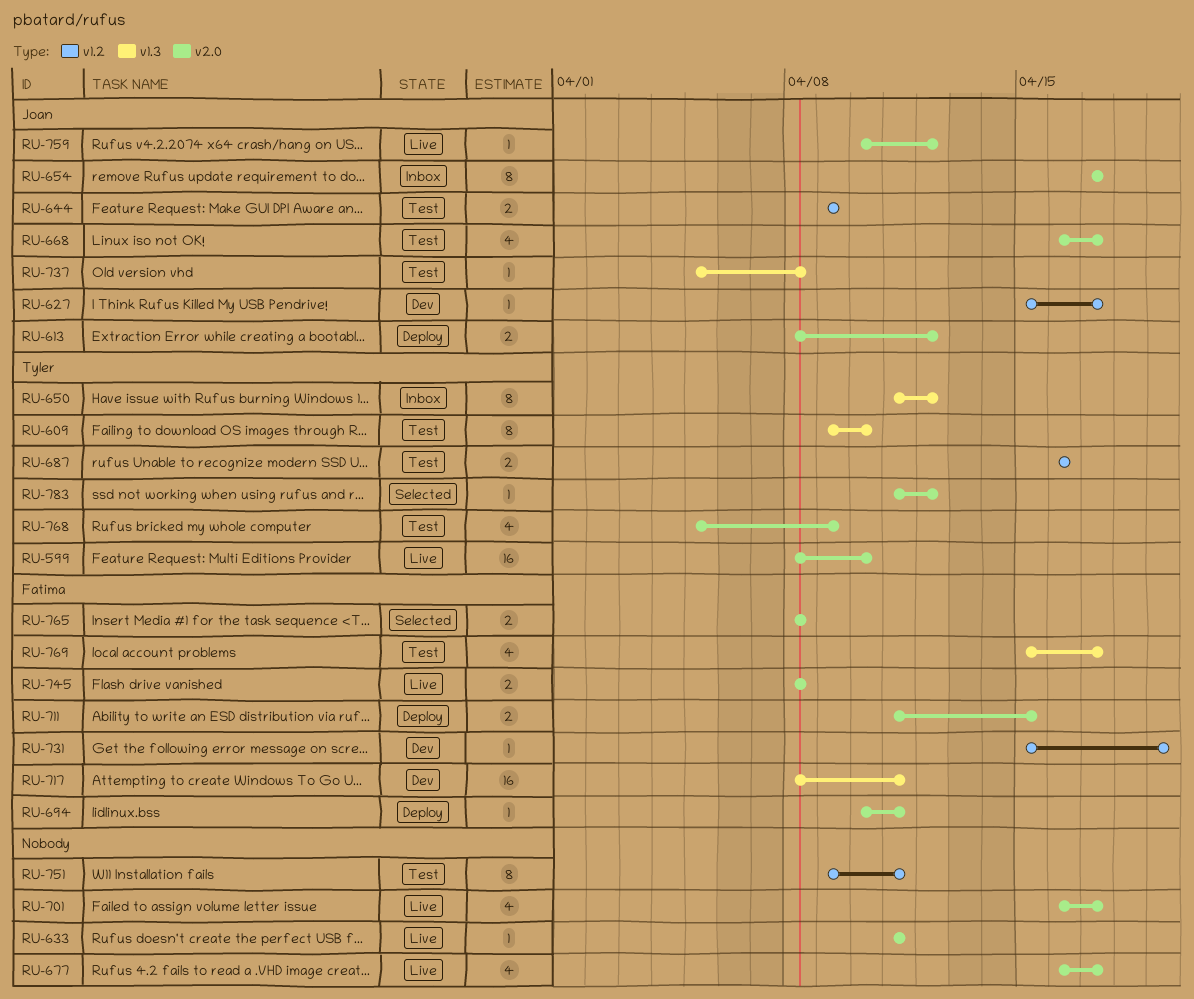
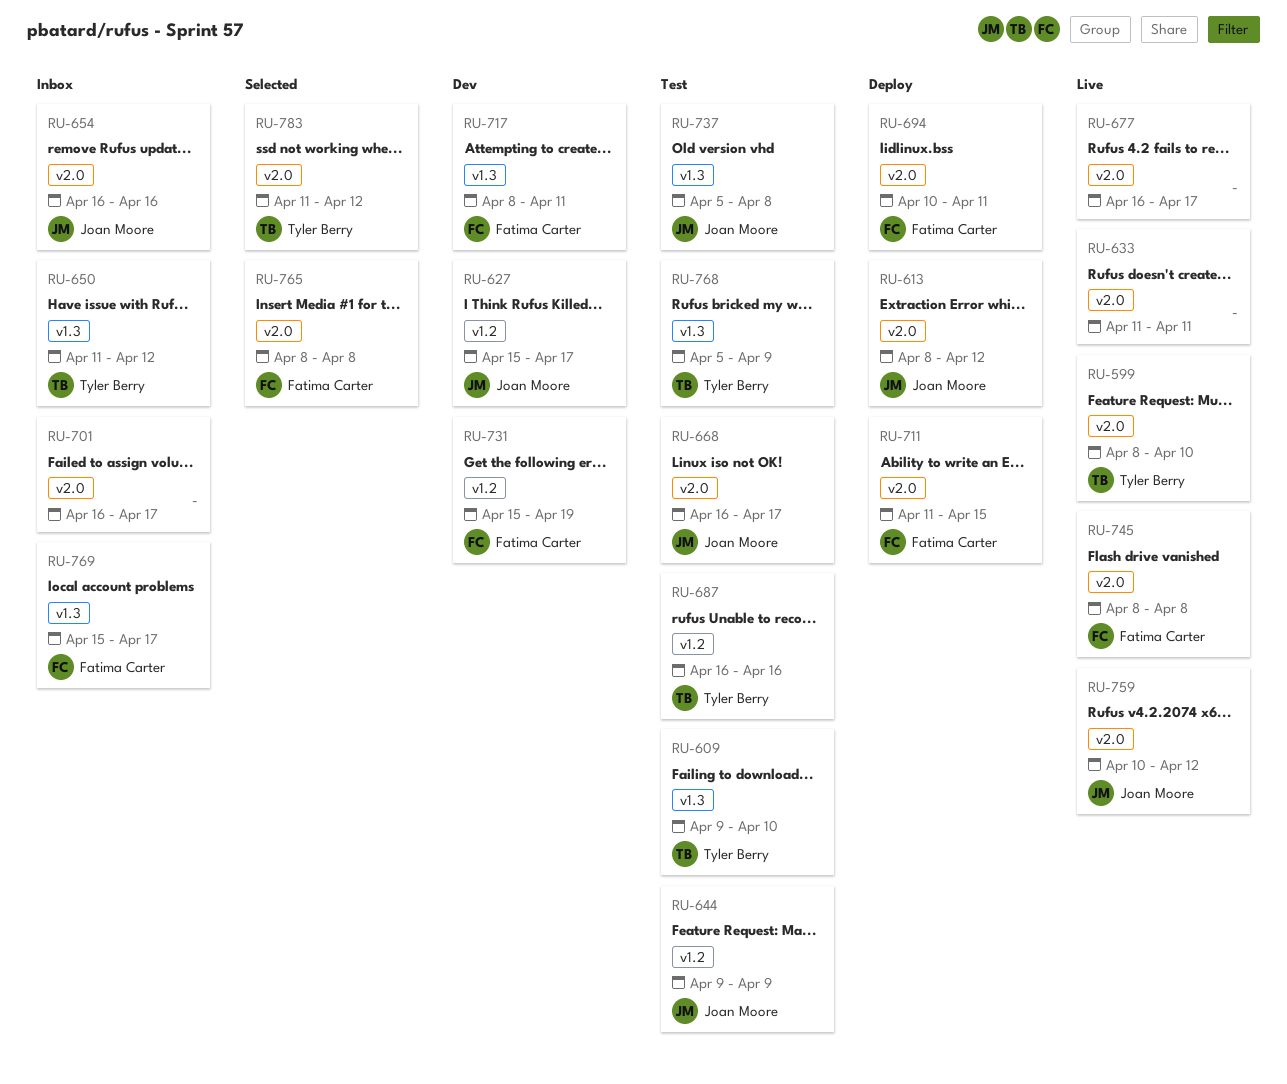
RU-654, start: Apr 17 -> Apr 16
RU-654, due: Apr 17 -> Apr 16
RU-701, status: Live -> Inbox
RU-751: present -> none
RU-768, label: v2.0 -> v1.3
RU-769, status: Test -> Inbox

